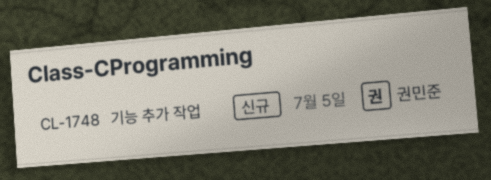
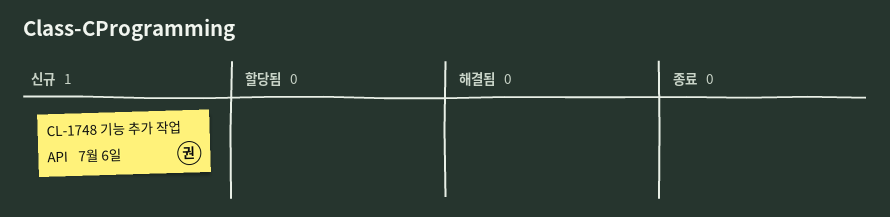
CL-1748, due: Jul 5 -> Jul 6

